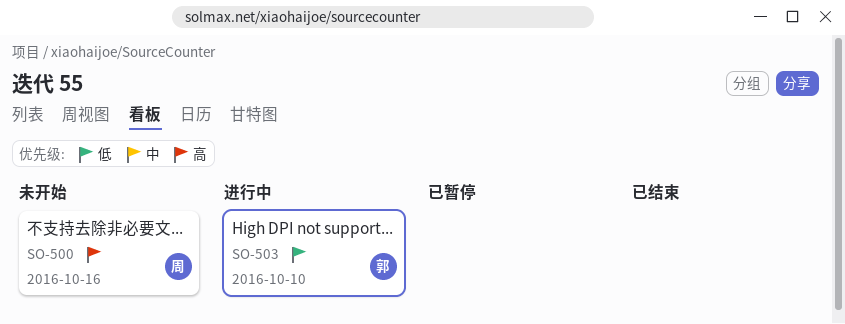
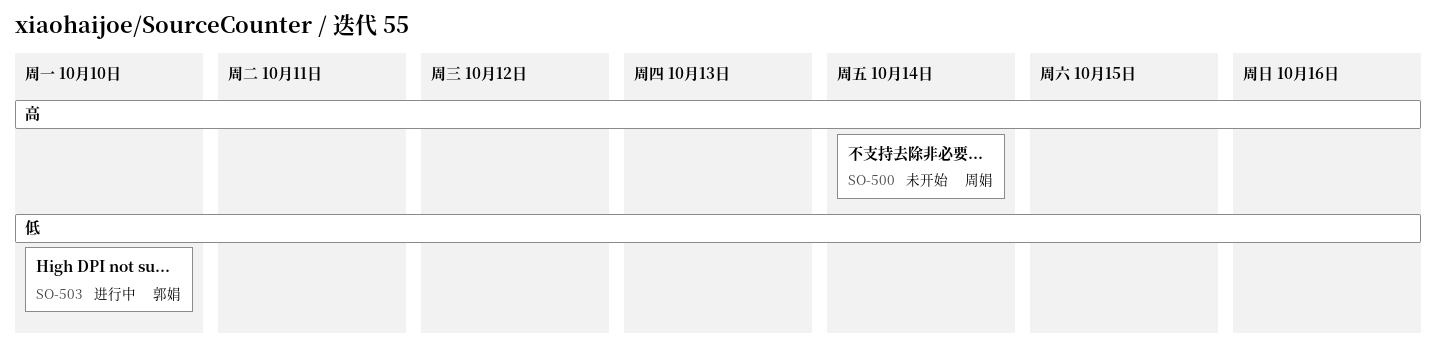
SO-500, due: Oct 16 -> Oct 14

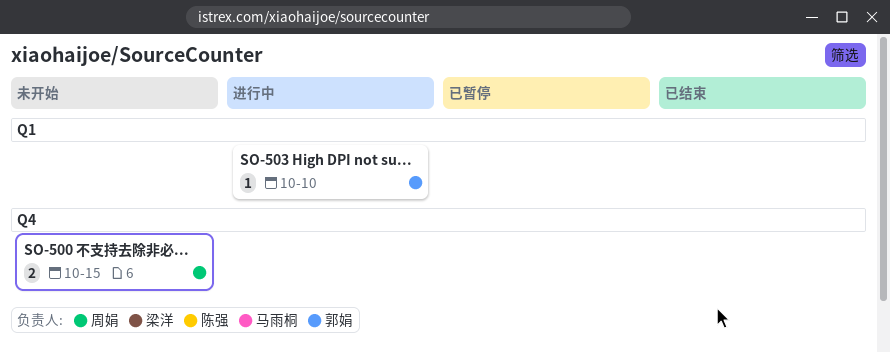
SO-500, due: Oct 14 -> Oct 15

